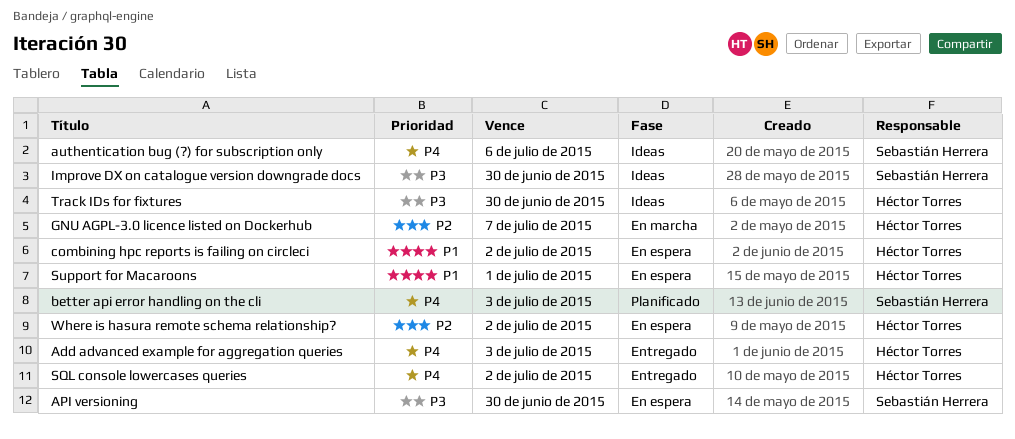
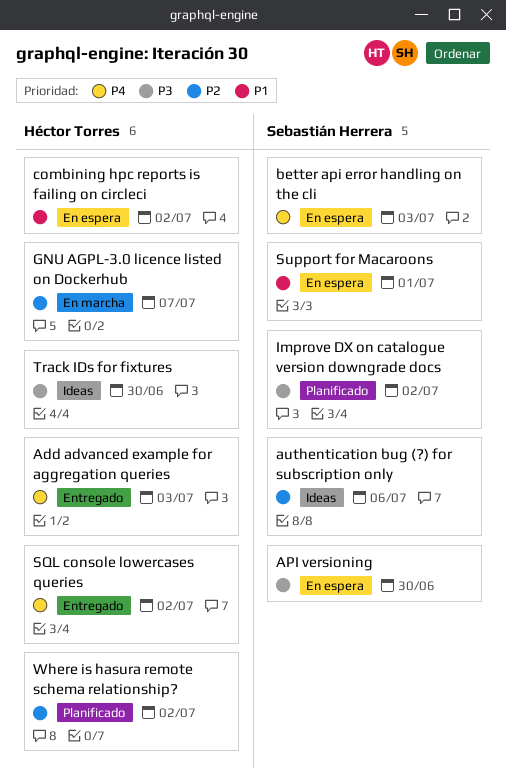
authentication bug (?) for subscription only, priority: P4 -> P2
better api error handling on the cli, status: Planificado -> En espera
Improve DX on catalogue version downgrade docs, status: Ideas -> Planificado
Improve DX on catalogue version downgrade docs, due: Jun 30 -> Jul 2
Support for Macaroons, owner: Héctor Torres -> Sebastián Herrera
Where is hasura remote schema relationship?, status: En espera -> Planificado

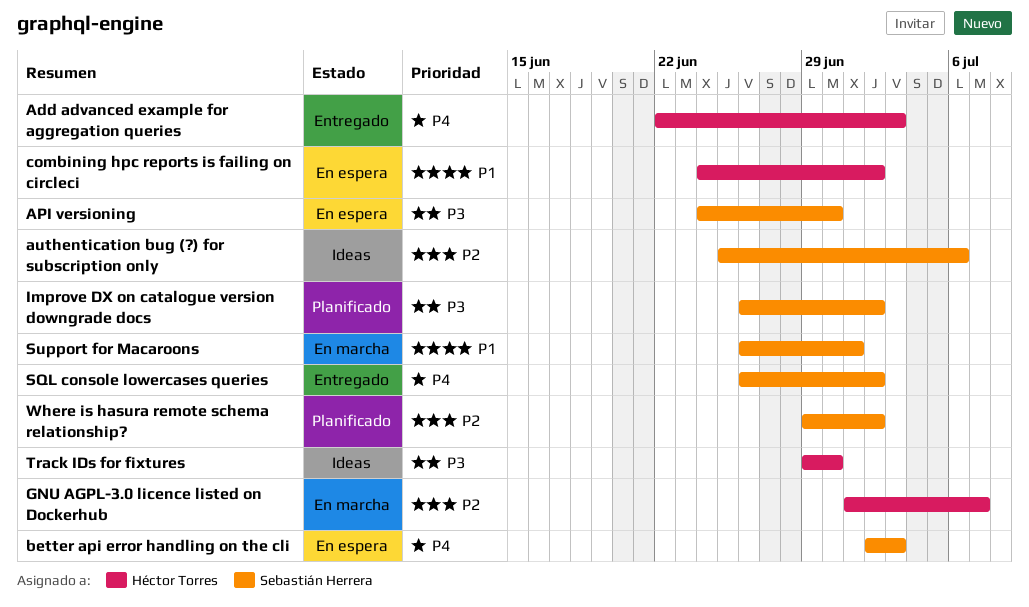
SQL console lowercases queries, owner: Héctor Torres -> Sebastián Herrera
Support for Macaroons, status: En espera -> En marcha
Where is hasura remote schema relationship?, owner: Héctor Torres -> Sebastián Herrera

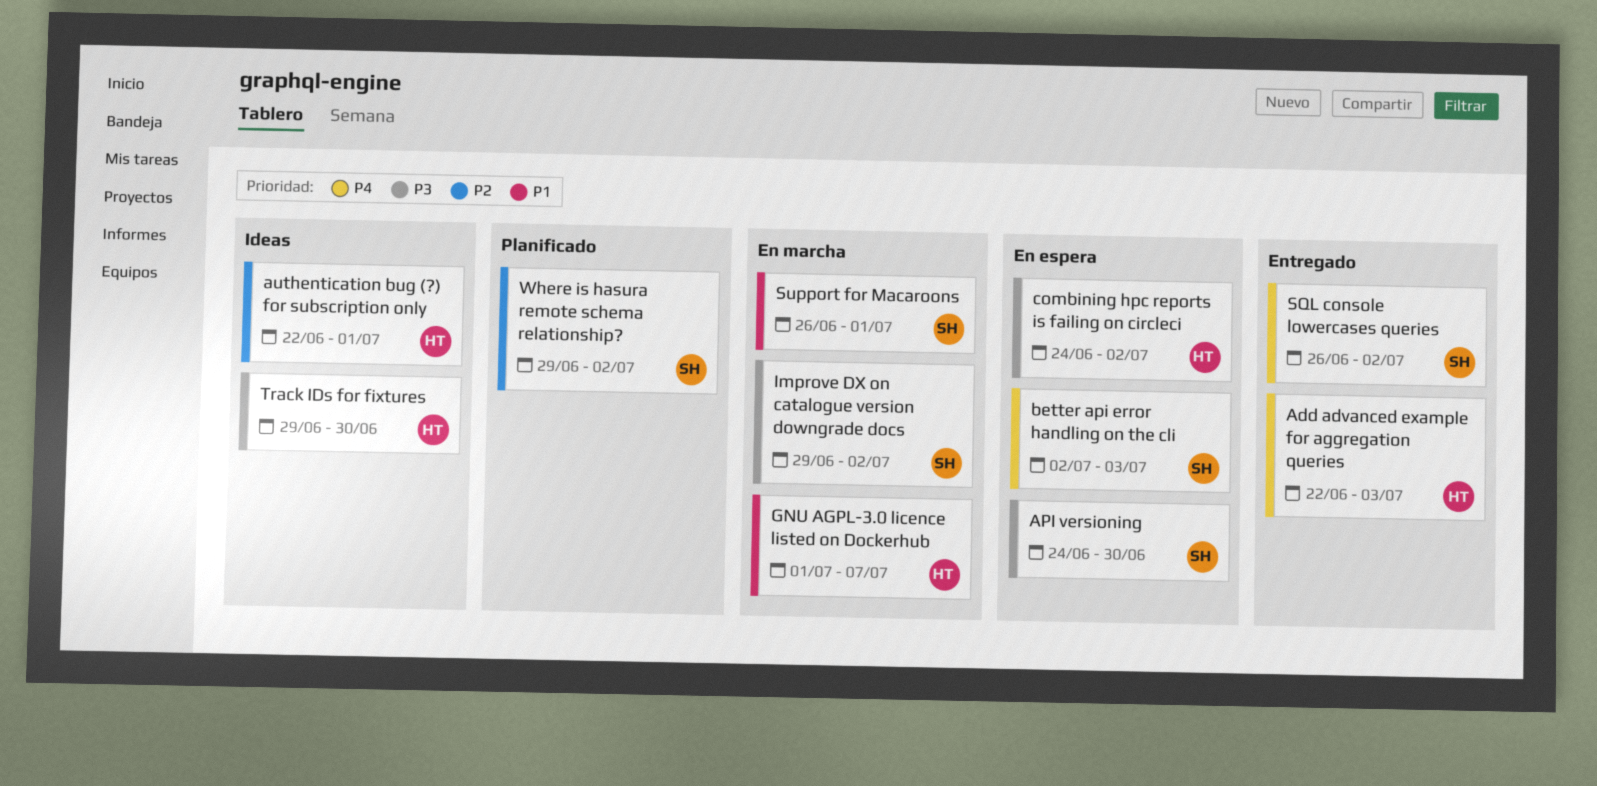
authentication bug (?) for subscription only, owner: Sebastián Herrera -> Héctor Torres
authentication bug (?) for subscription only, start: Jun 25 -> Jun 22
authentication bug (?) for subscription only, due: Jul 6 -> Jul 1
combining hpc reports is failing on circleci, priority: P1 -> P3
GNU AGPL-3.0 licence listed on Dockerhub, priority: P2 -> P1
Improve DX on catalogue version downgrade docs, status: Planificado -> En marcha
Improve DX on catalogue version downgrade docs, start: Jun 26 -> Jun 29

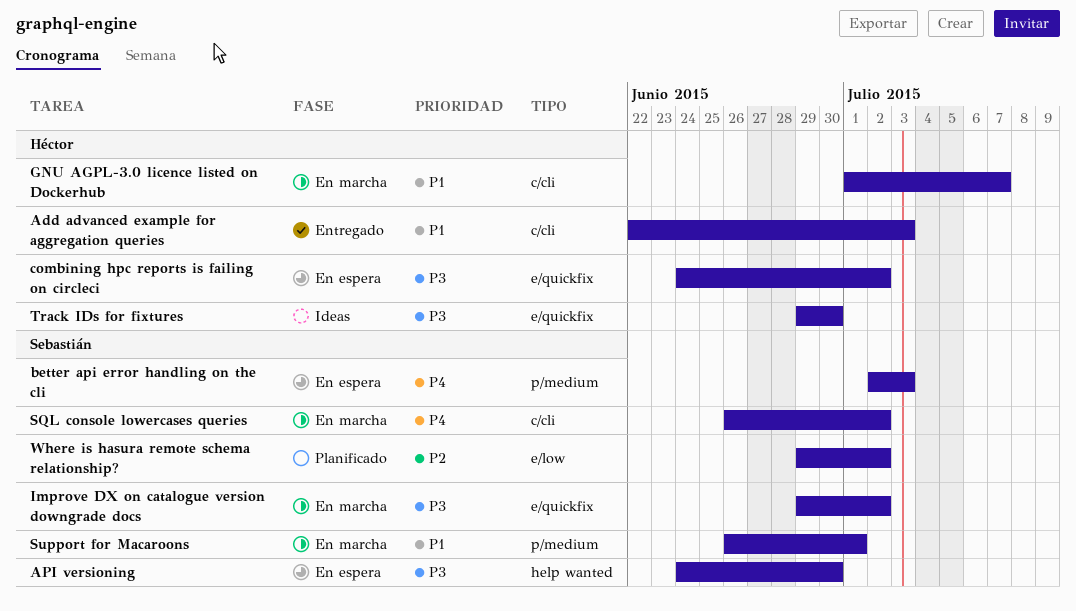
Add advanced example for aggregation queries, priority: P4 -> P1
authentication bug (?) for subscription only: present -> none
SQL console lowercases queries, status: Entregado -> En marcha

